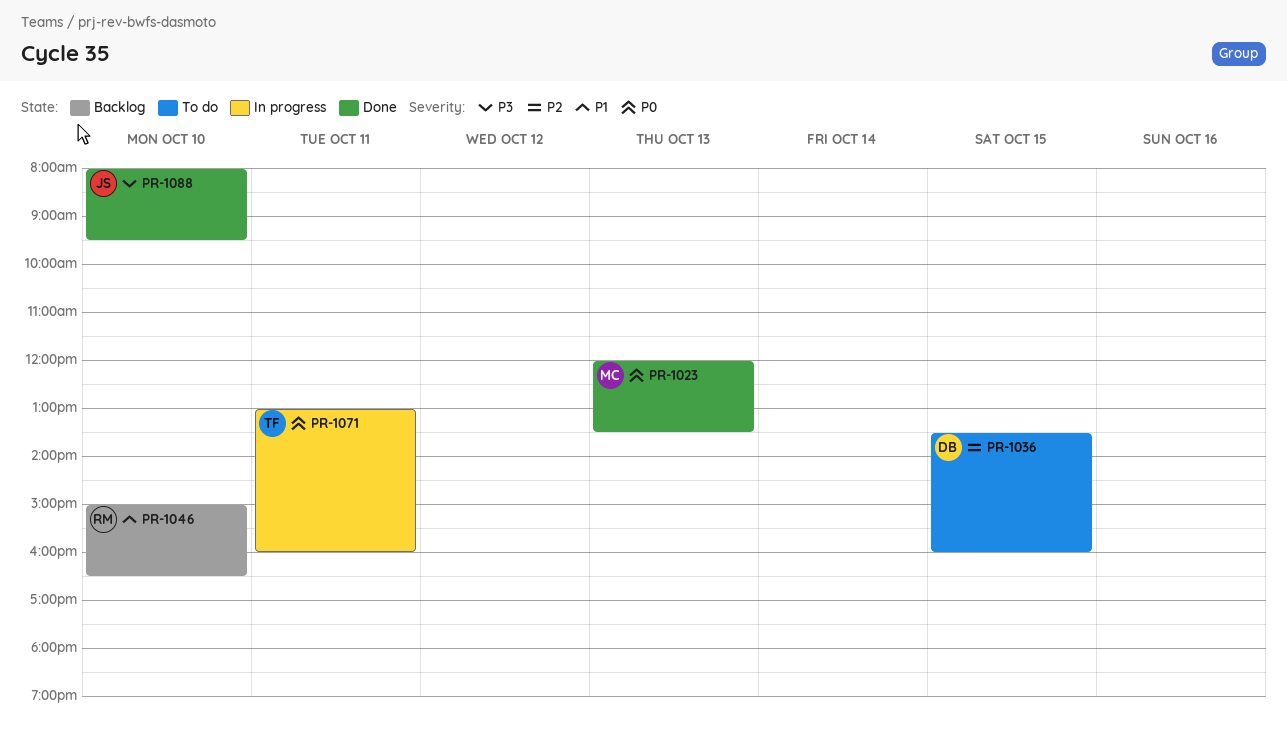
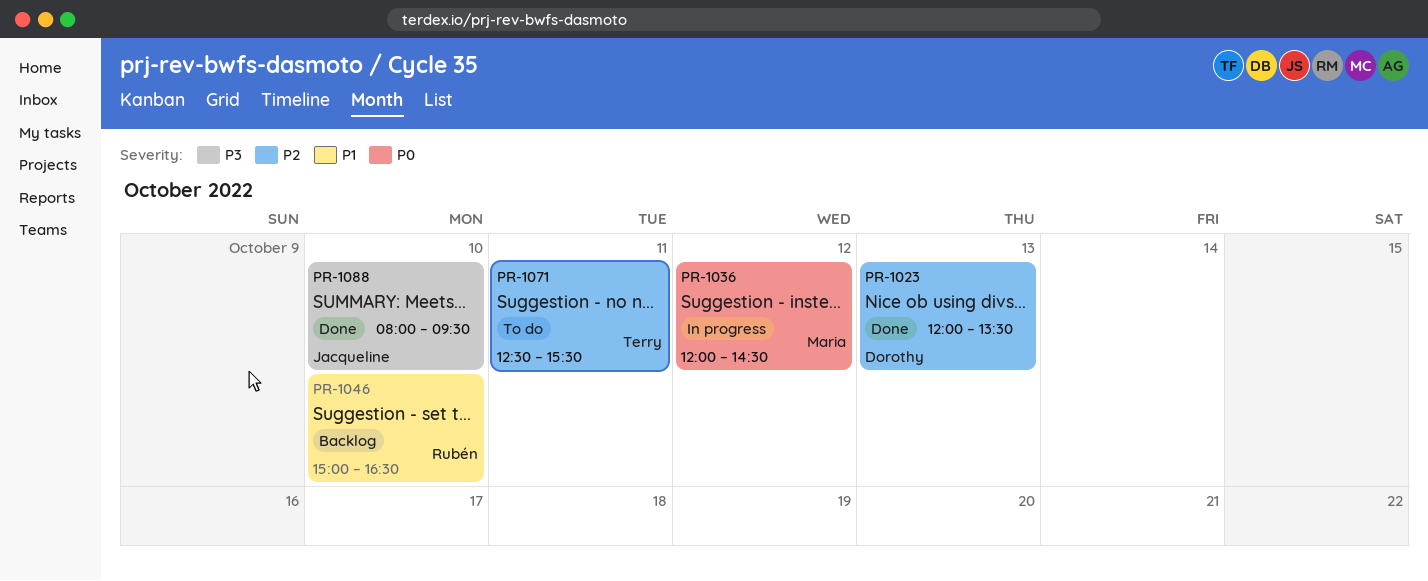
PR-1023, owner: Maria -> Dorothy
PR-1023, priority: P0 -> P2
PR-1036, status: To do -> In progress
PR-1036, owner: Dorothy -> Maria
PR-1036, priority: P2 -> P0
PR-1036, day: Oct 15 -> Oct 12
PR-1036, begins: 13:30 -> 12:00
PR-1036, ends: 16:00 -> 14:30
PR-1071, status: In progress -> To do
PR-1071, priority: P0 -> P2
PR-1071, begins: 13:00 -> 12:30
PR-1071, ends: 16:00 -> 15:30

